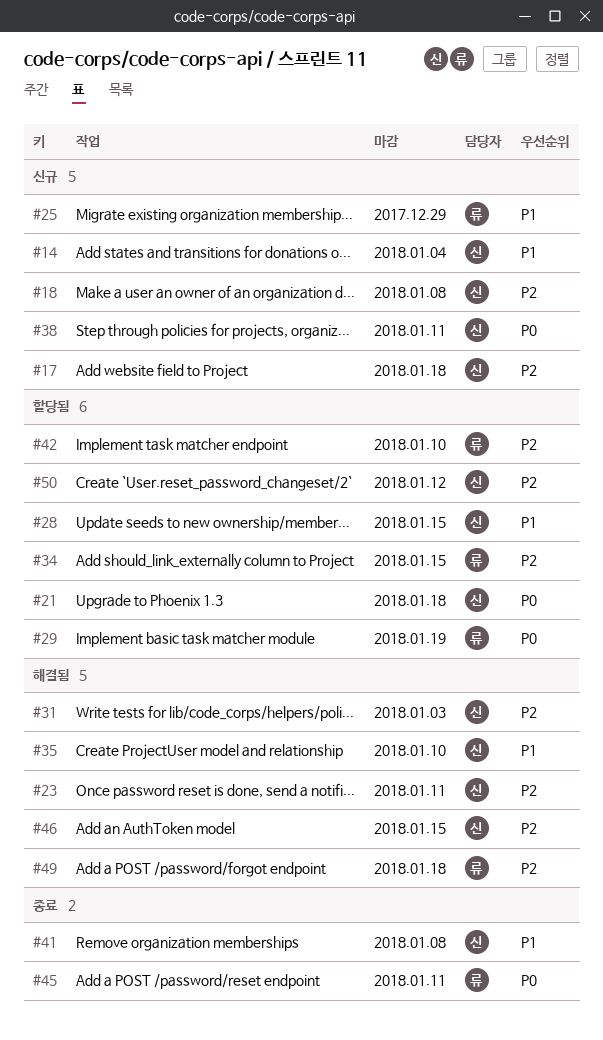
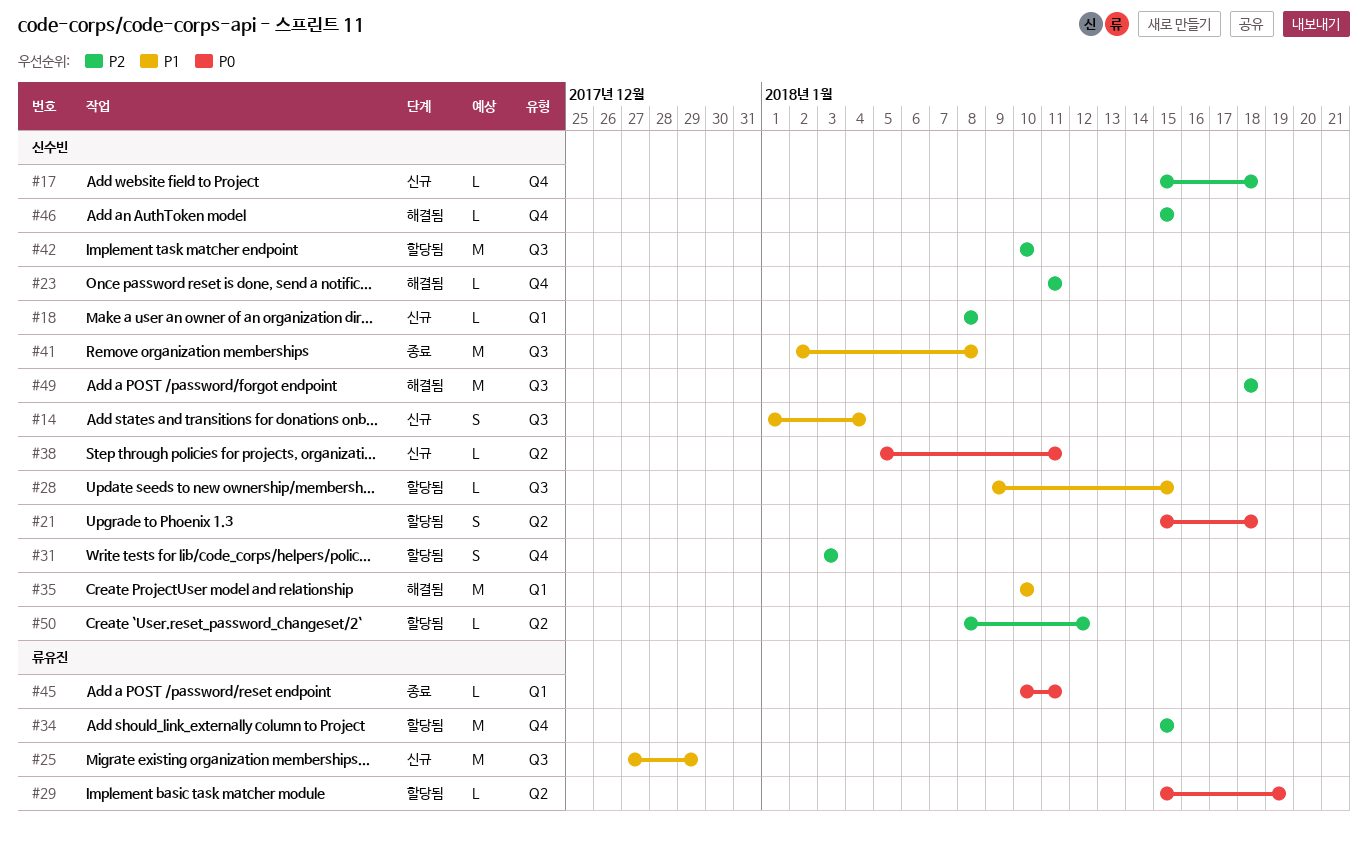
#31, status: 해결됨 -> 할당됨
#42, owner: 류유진 -> 신수빈
#49, owner: 류유진 -> 신수빈

